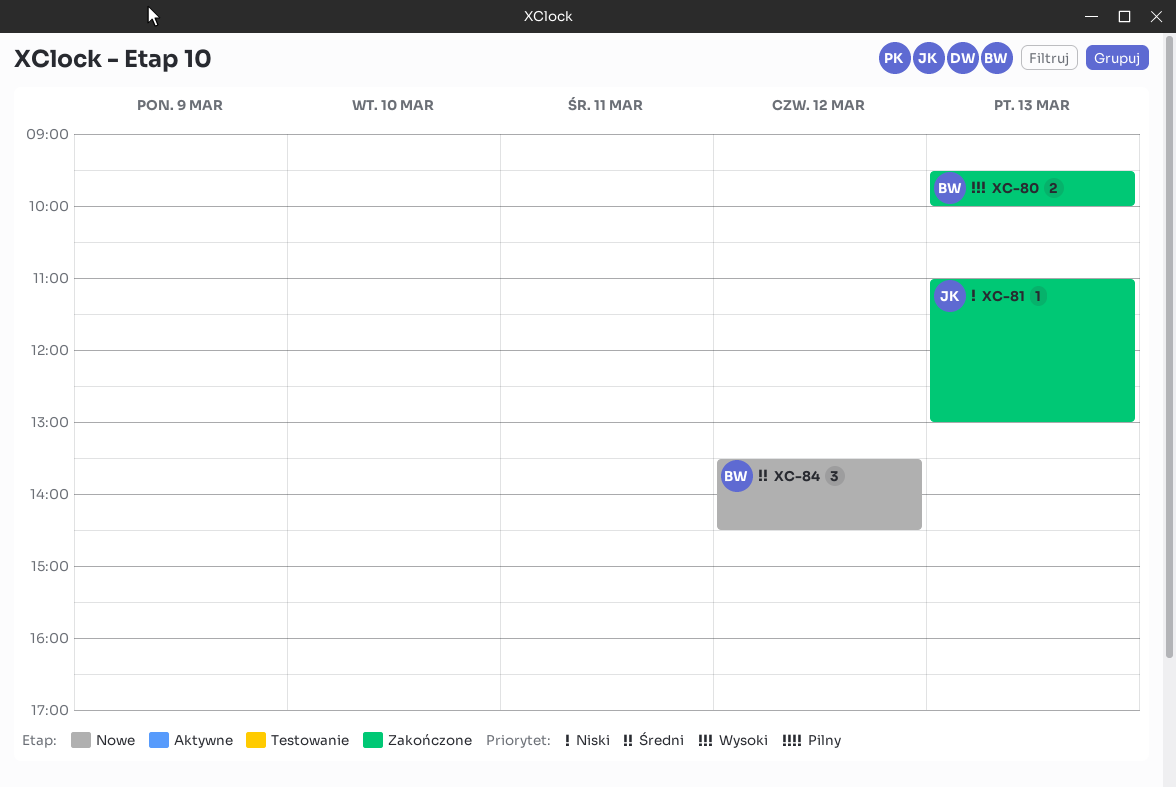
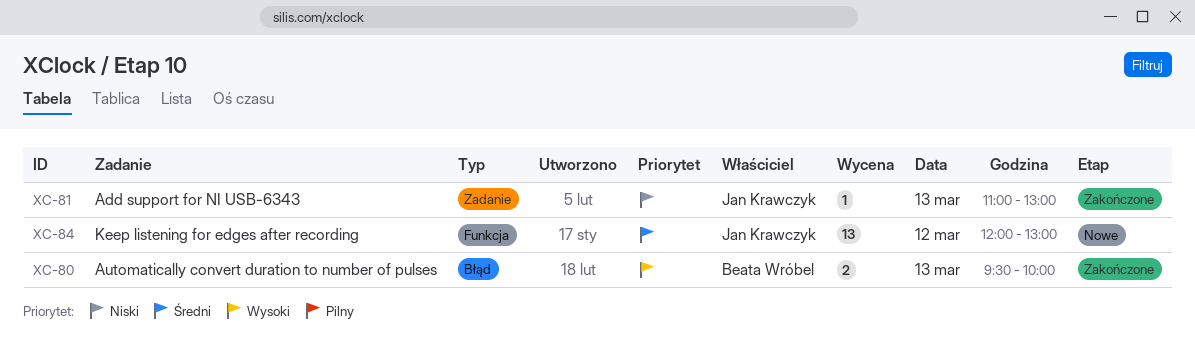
XC-84, owner: Beata Wróbel -> Jan Krawczyk
XC-84, estimate: 3 -> 13
XC-84, begins: 13:30 -> 12:00
XC-84, ends: 14:30 -> 13:00

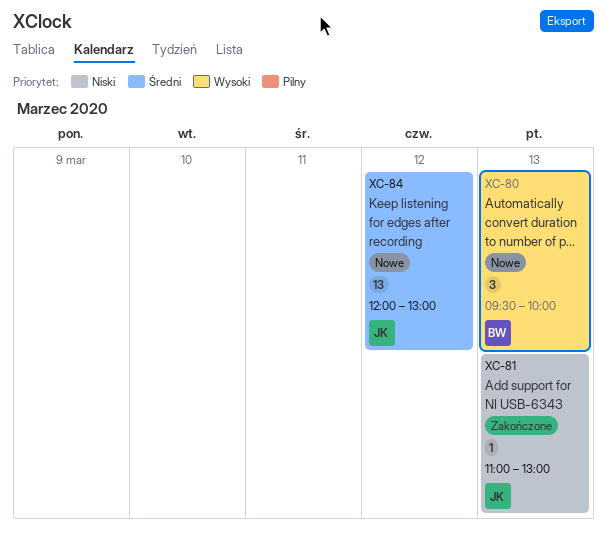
XC-80, status: Zakończone -> Nowe
XC-80, estimate: 2 -> 3

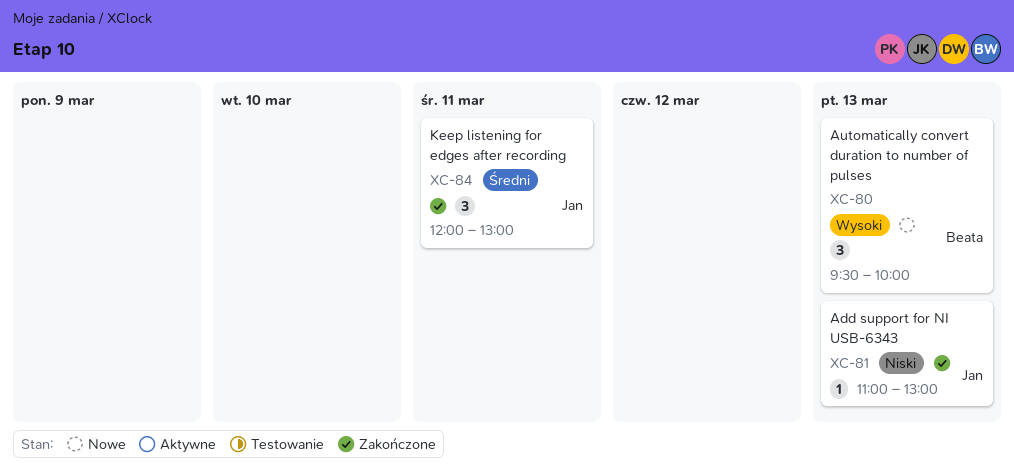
XC-84, status: Nowe -> Zakończone
XC-84, estimate: 13 -> 3
XC-84, day: Mar 12 -> Mar 11

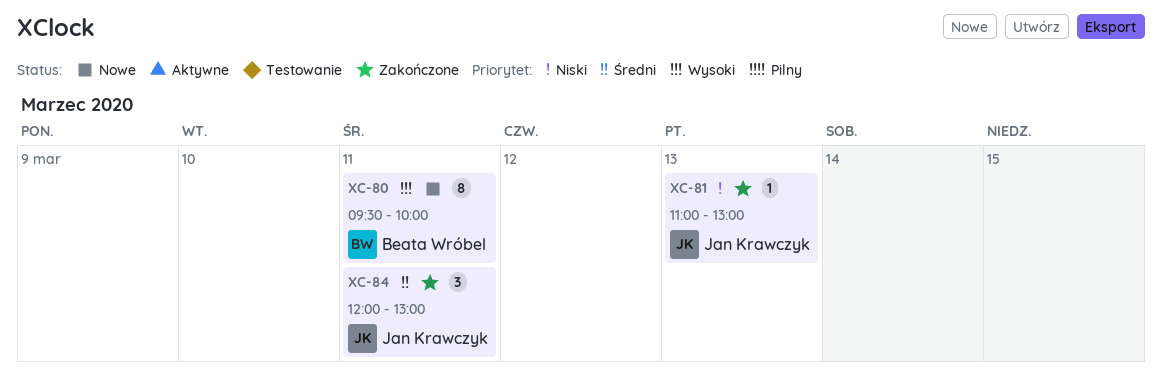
XC-80, estimate: 3 -> 8
XC-80, day: Mar 13 -> Mar 11

